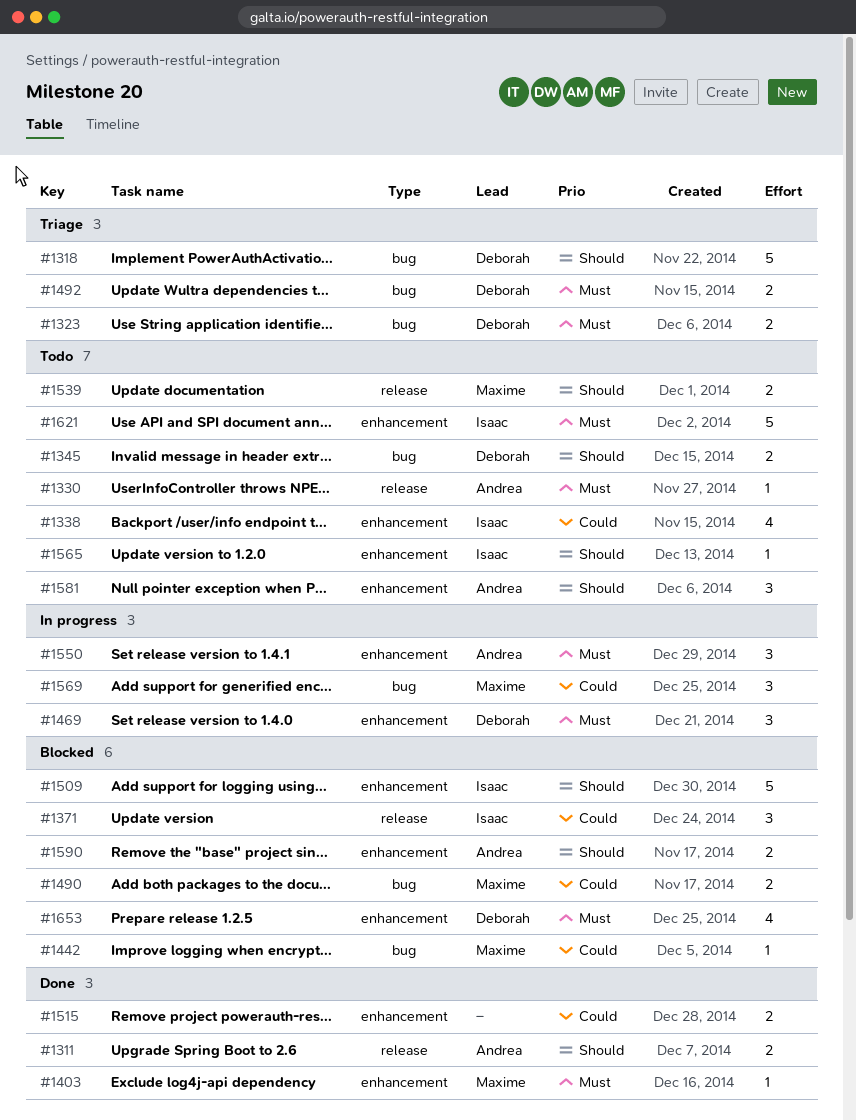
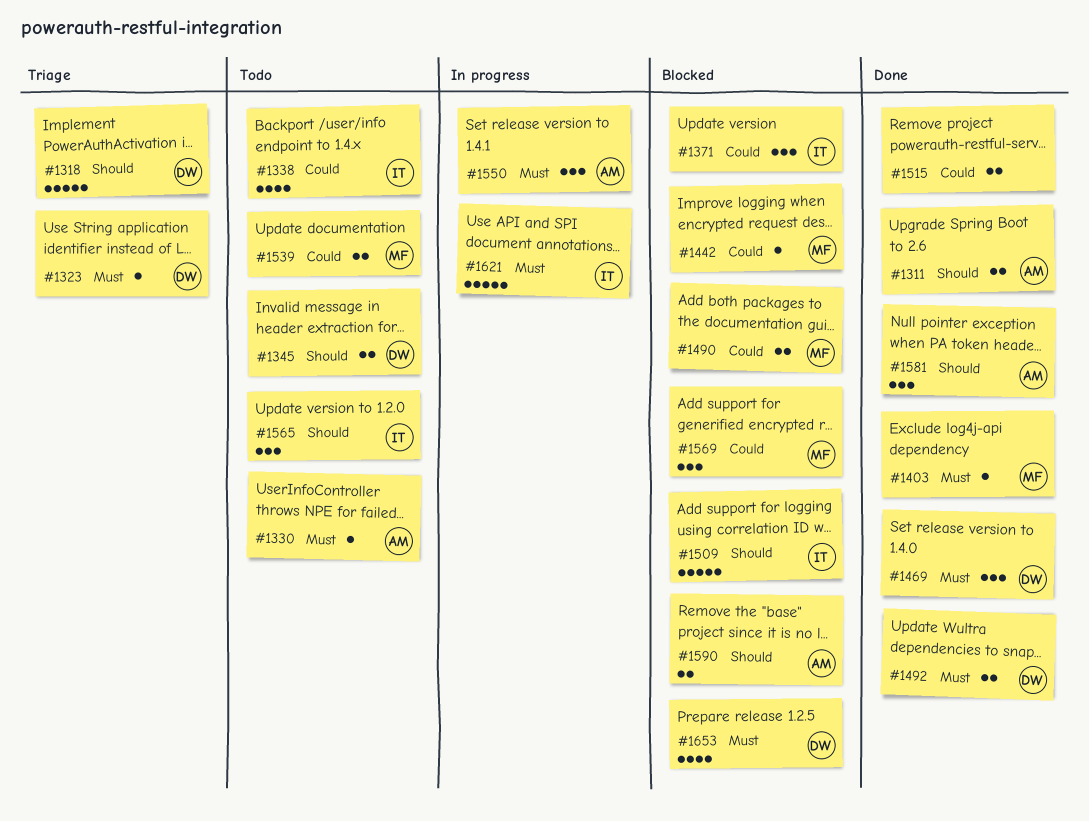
#1323, estimate: 2 -> 1
#1469, status: In progress -> Done
#1492, status: Triage -> Done
#1539, priority: Should -> Could
#1565, estimate: 1 -> 3
#1569, status: In progress -> Blocked
#1581, status: Todo -> Done
#1621, status: Todo -> In progress

